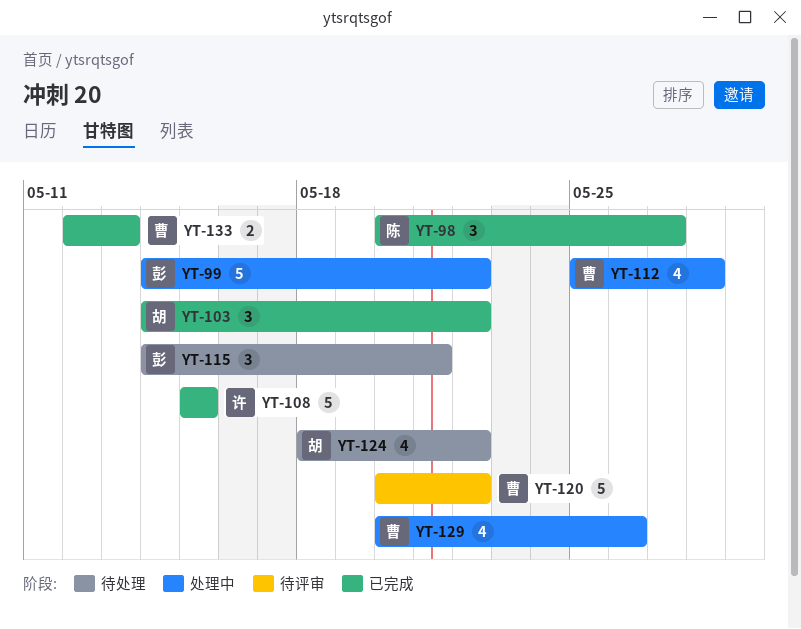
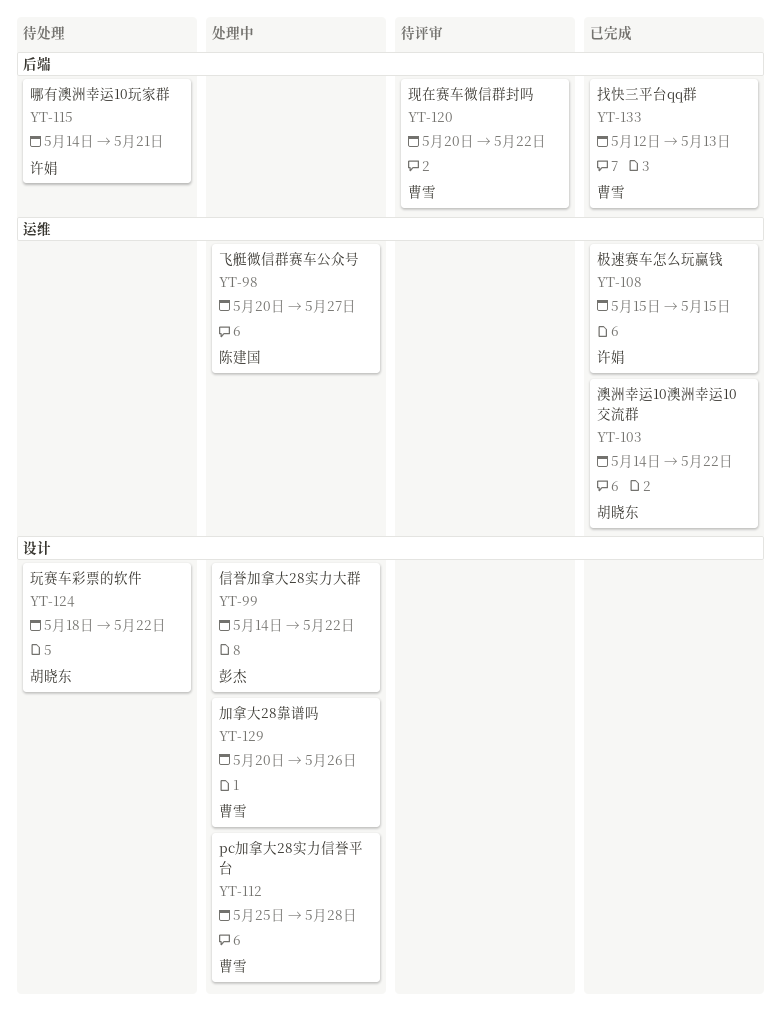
YT-98, status: 已完成 -> 处理中
YT-115, owner: 彭杰 -> 许娟

